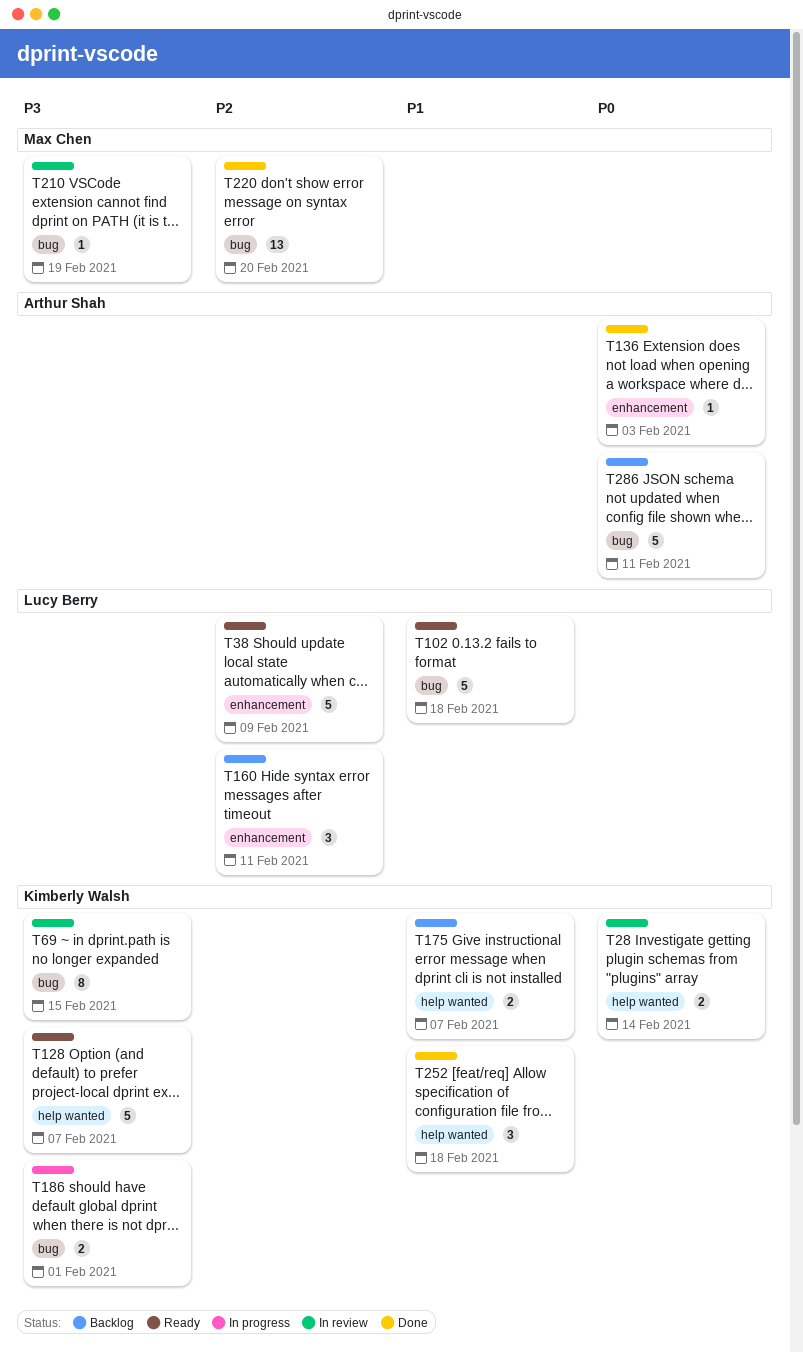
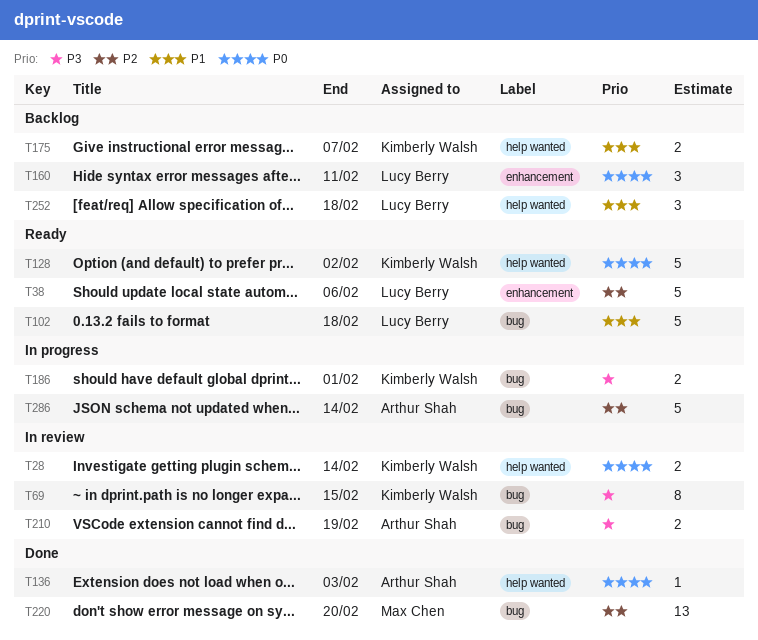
T38, due: Feb 9 -> Feb 6
T128, priority: P3 -> P0
T128, due: Feb 7 -> Feb 2
T136, label: enhancement -> help wanted
T160, priority: P2 -> P0
T210, owner: Max Chen -> Arthur Shah
T210, estimate: 1 -> 2
T252, status: Done -> Backlog
T252, owner: Kimberly Walsh -> Lucy Berry
T286, status: Backlog -> In progress
T286, priority: P0 -> P2
T286, due: Feb 11 -> Feb 14

